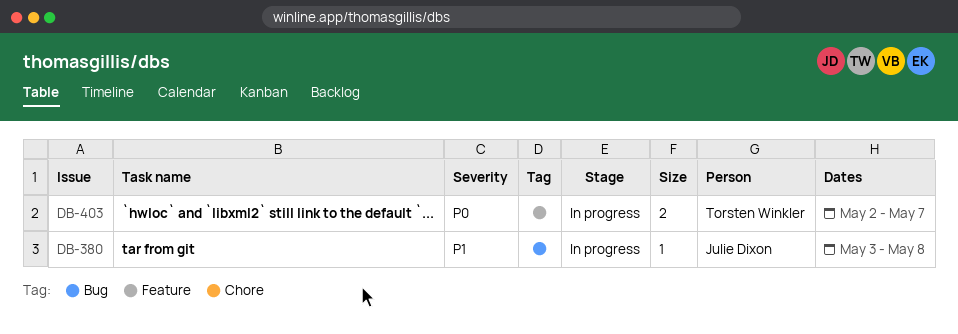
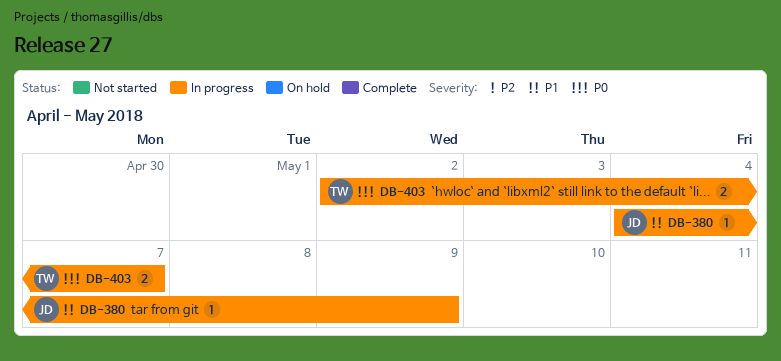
DB-380, start: May 3 -> May 4
DB-380, due: May 8 -> May 9

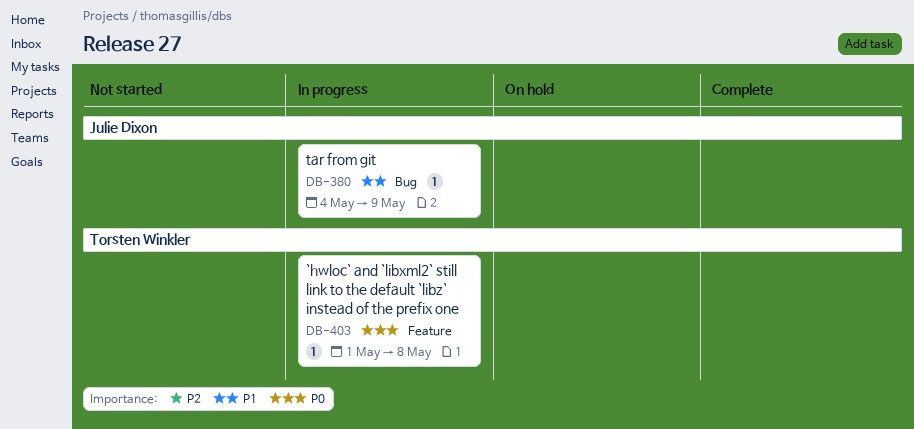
DB-403, estimate: 2 -> 1
DB-403, start: May 2 -> May 1
DB-403, due: May 7 -> May 8

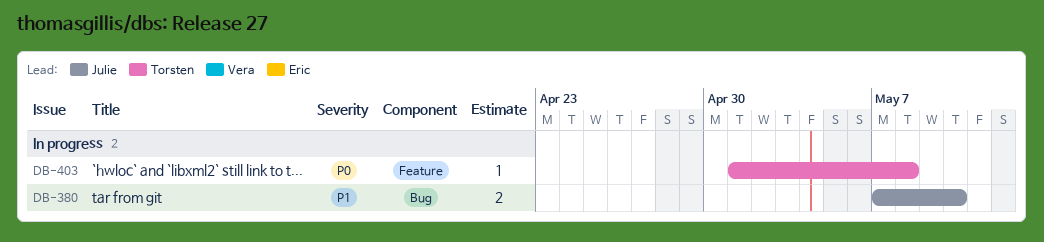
DB-380, estimate: 1 -> 2
DB-380, start: May 4 -> May 7
DB-380, due: May 9 -> May 10

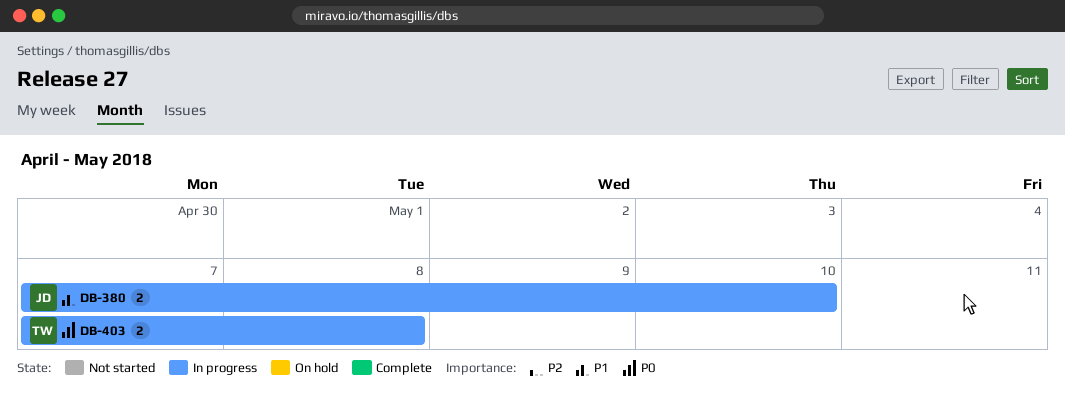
DB-403, estimate: 1 -> 2
DB-403, start: May 1 -> May 7

